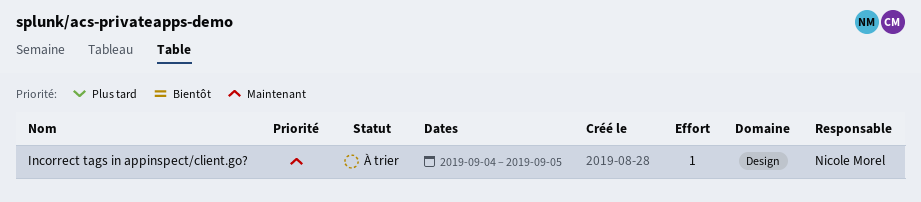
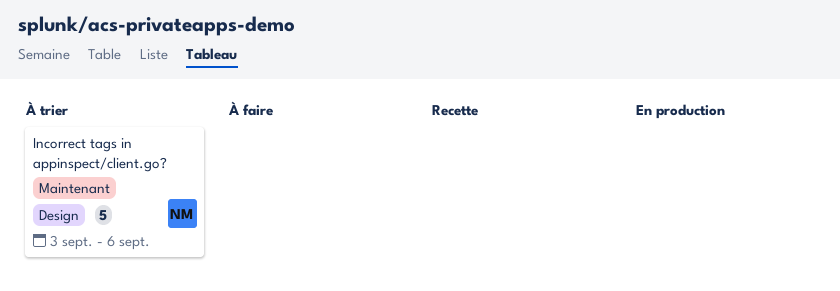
Incorrect tags in appinspect/client.go?, estimate: 1 -> 5
Incorrect tags in appinspect/client.go?, start: Sep 4 -> Sep 3
Incorrect tags in appinspect/client.go?, due: Sep 5 -> Sep 6

